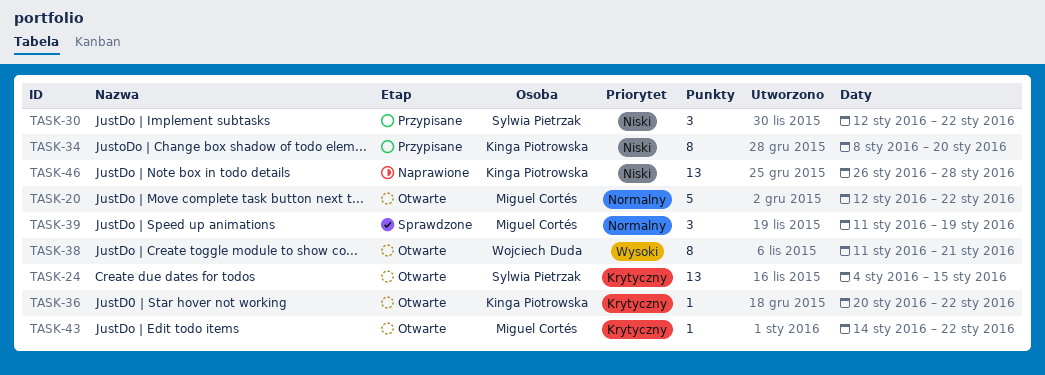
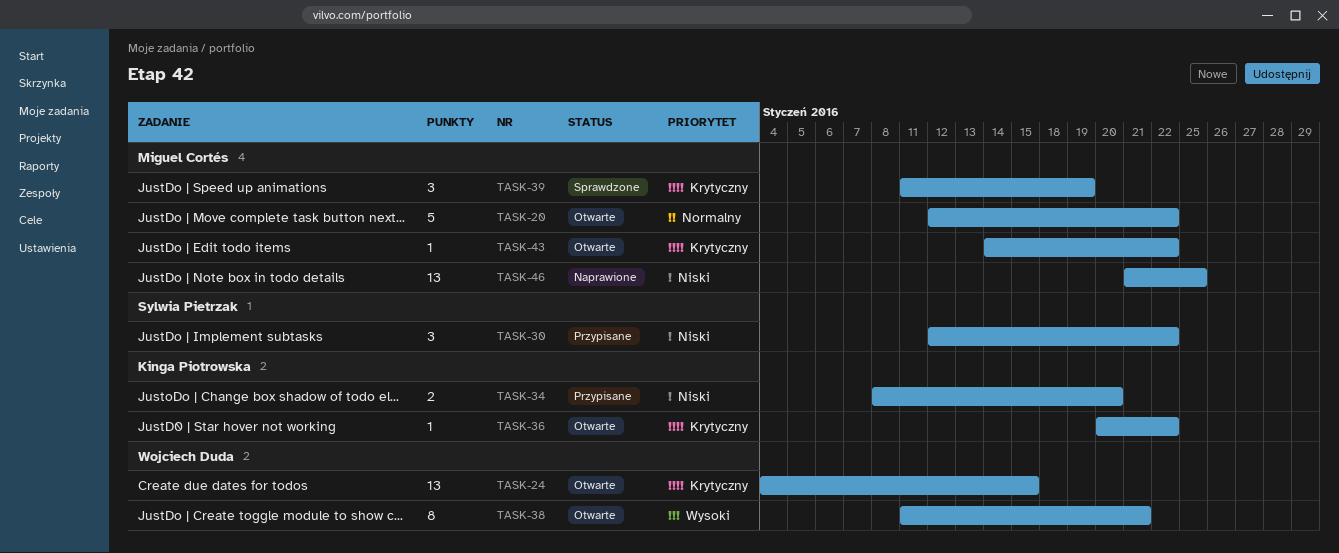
TASK-24, owner: Sylwia Pietrzak -> Wojciech Duda
TASK-34, estimate: 8 -> 2
TASK-39, priority: Normalny -> Krytyczny
TASK-46, owner: Kinga Piotrowska -> Miguel Cortés
TASK-46, start: Jan 26 -> Jan 21
TASK-46, due: Jan 28 -> Jan 25

